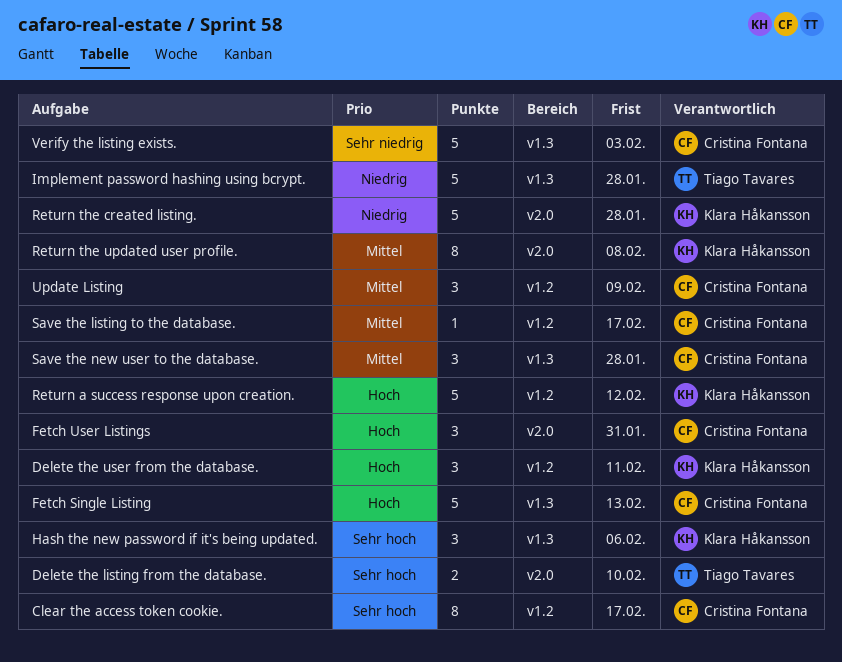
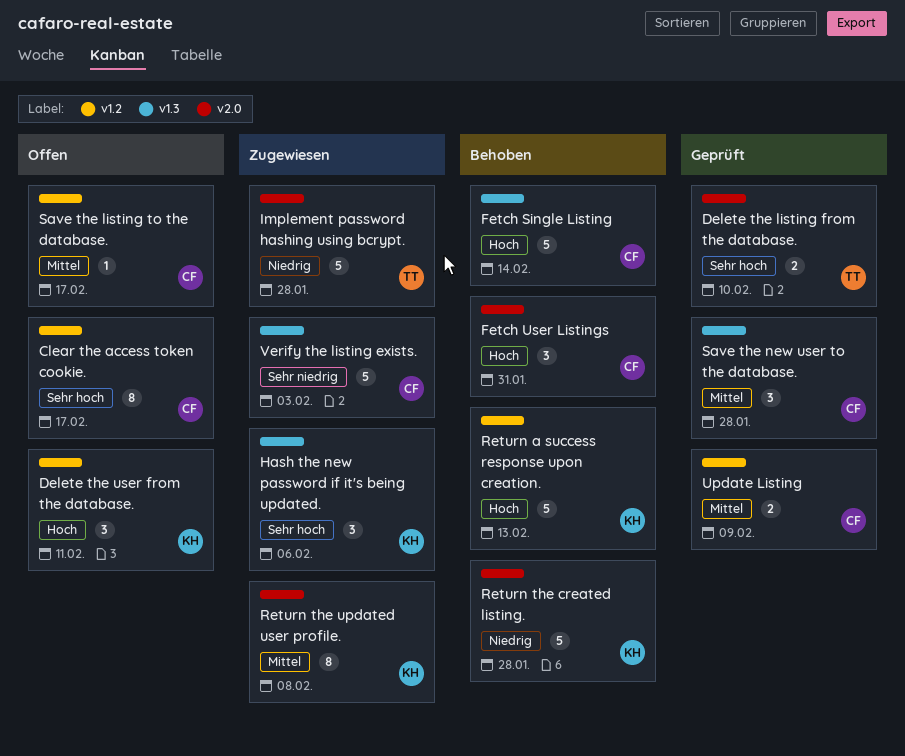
Fetch Single Listing, due: Feb 13 -> Feb 14
Implement password hashing using bcrypt., label: v1.3 -> v2.0
Return a success response upon creation., due: Feb 12 -> Feb 13
Update Listing, estimate: 3 -> 2

